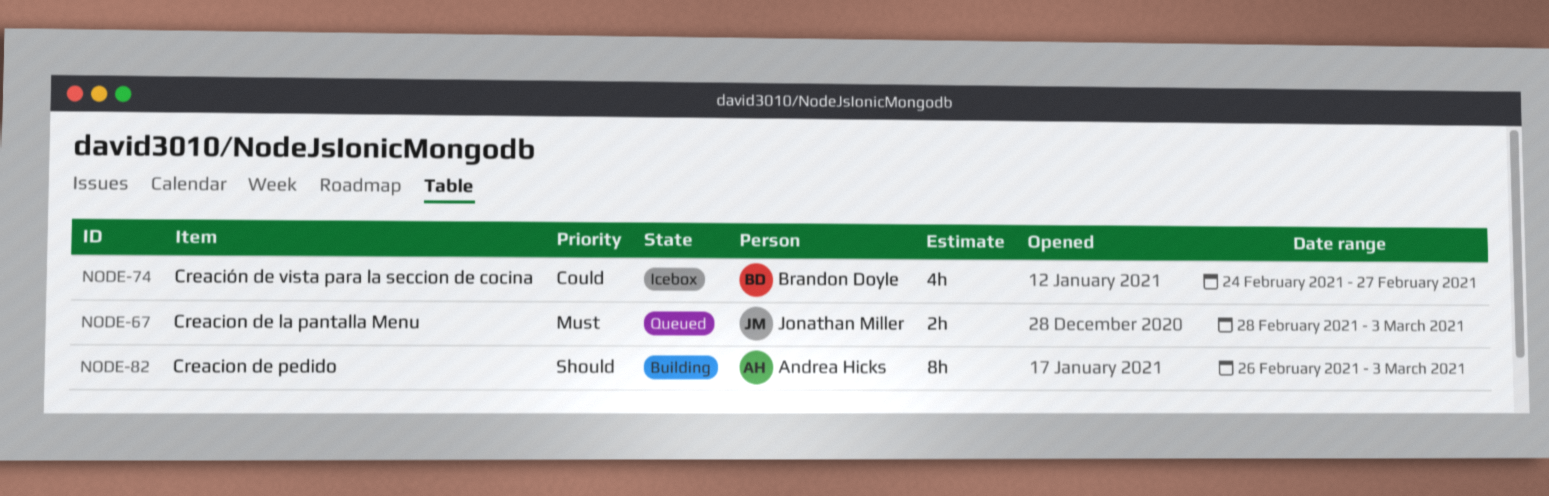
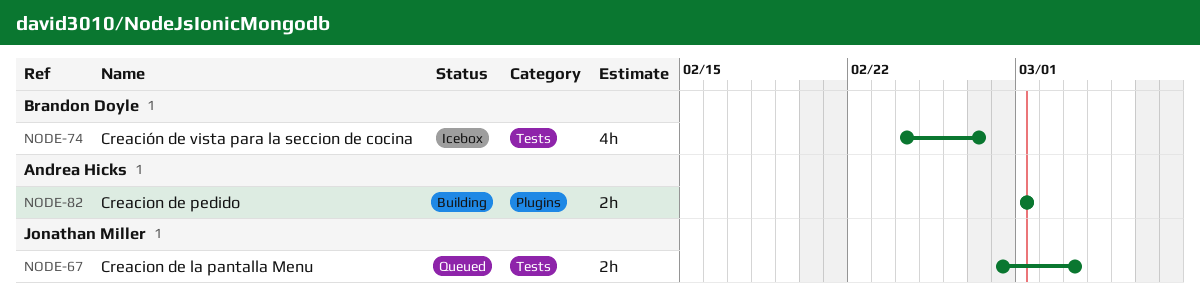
NODE-82, estimate: 8h -> 2h
NODE-82, start: Feb 26 -> Mar 1
NODE-82, due: Mar 3 -> Mar 1

